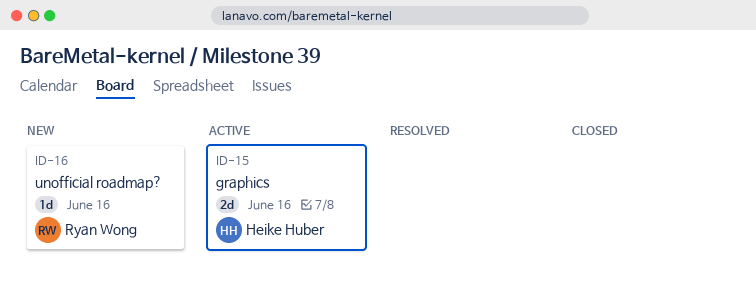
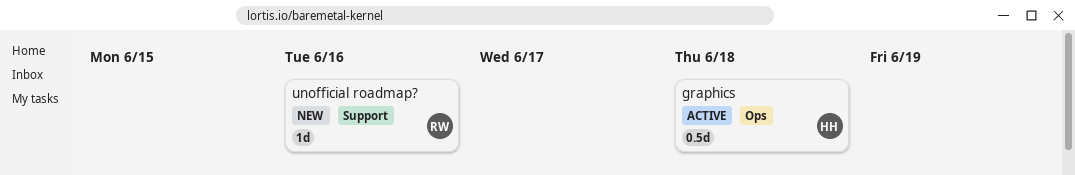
graphics, estimate: 2d -> 0.5d
graphics, due: Jun 16 -> Jun 18

